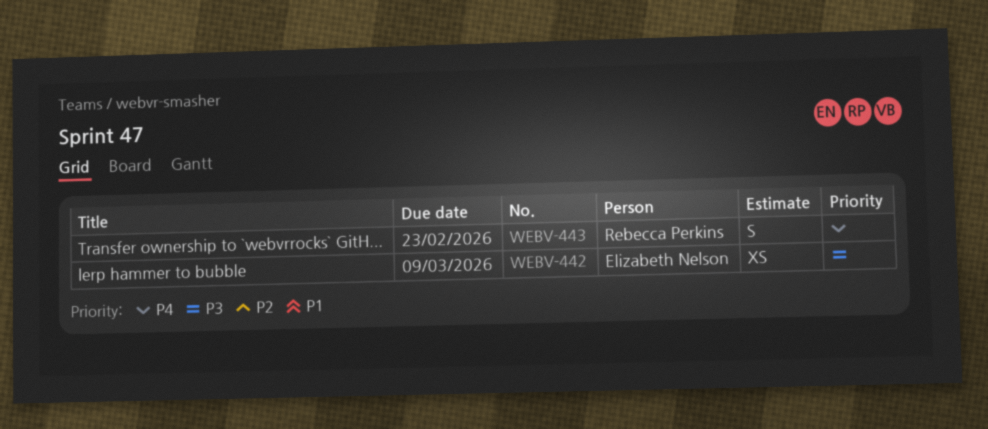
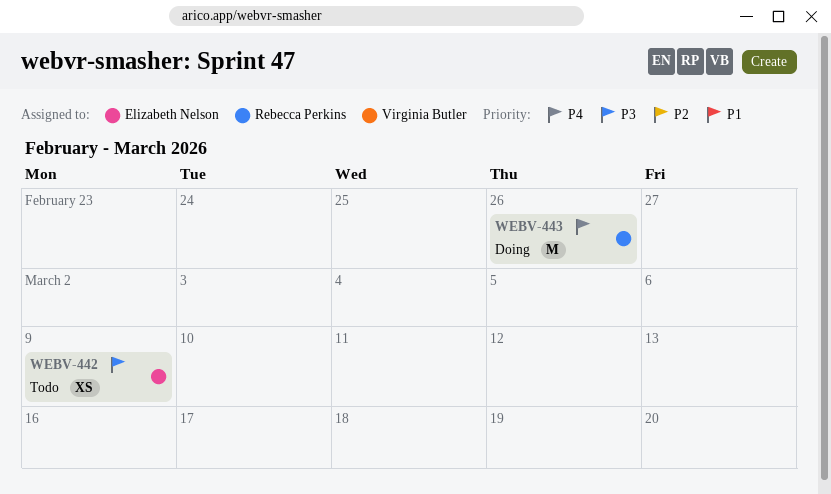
WEBV-443, estimate: S -> M
WEBV-443, due: Feb 23 -> Feb 26

